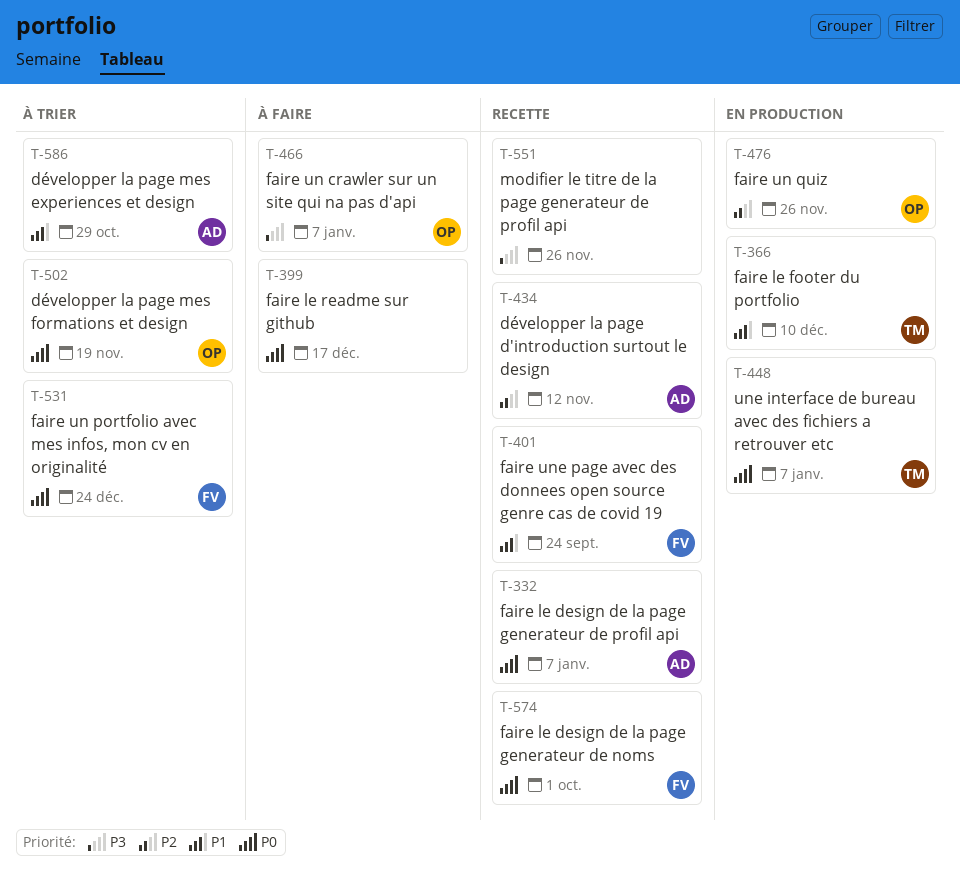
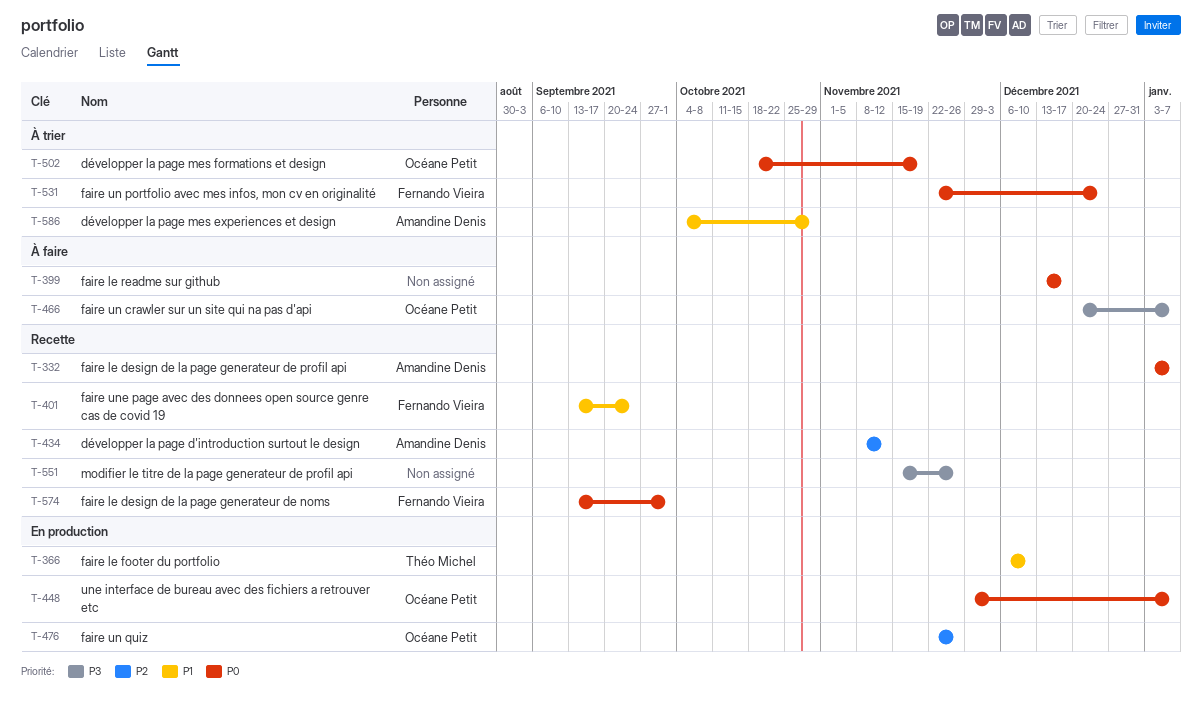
T-448, owner: Théo Michel -> Océane Petit

